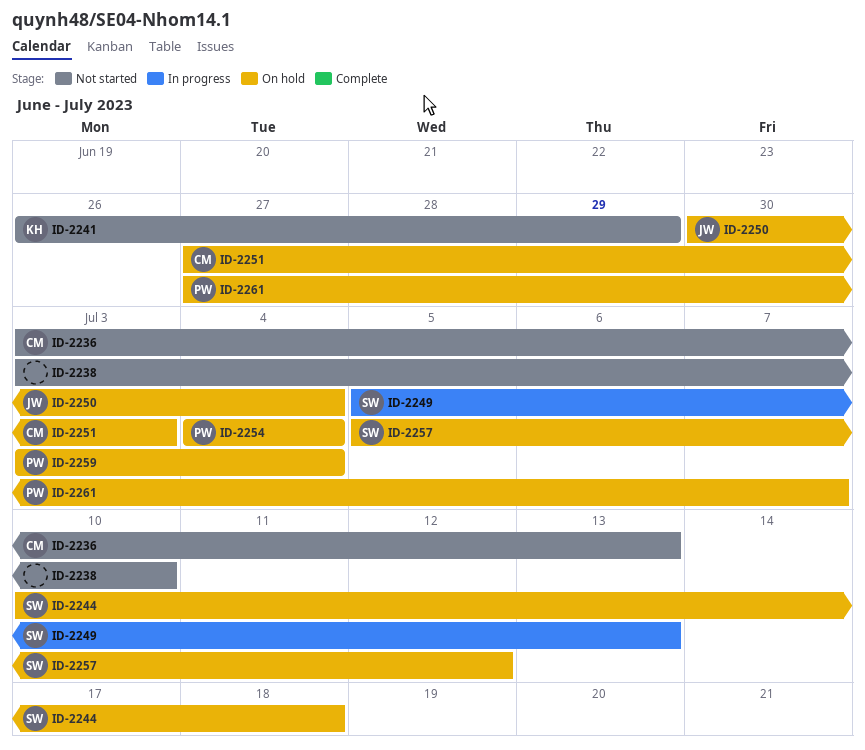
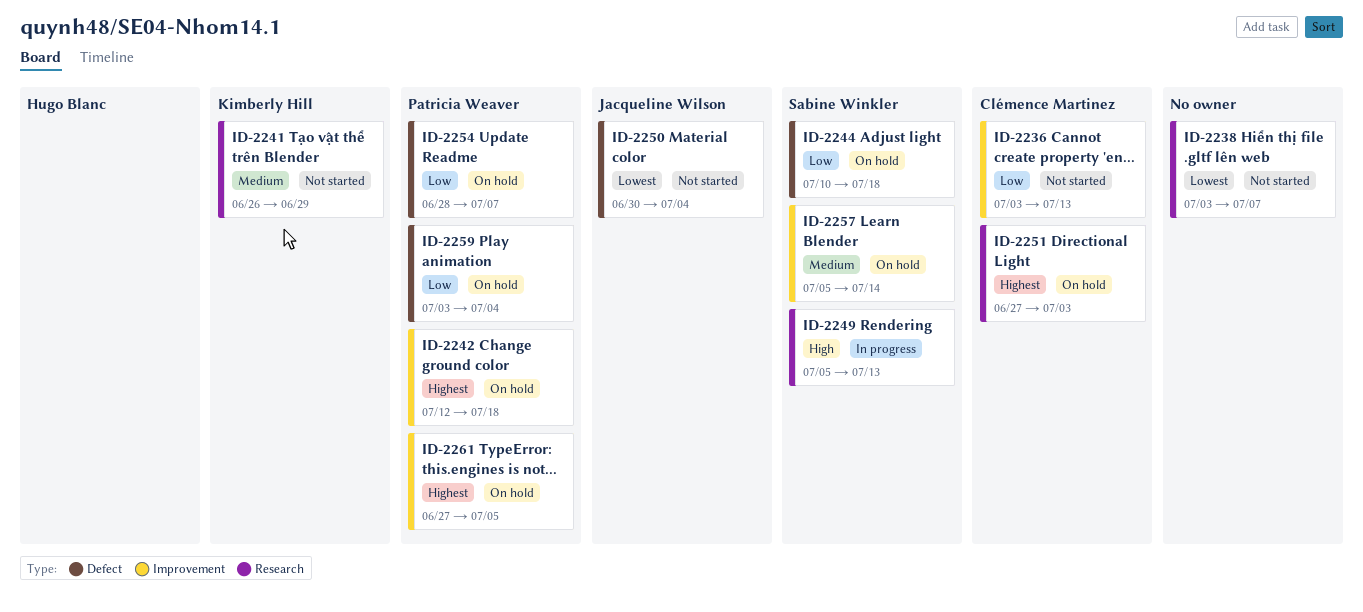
ID-2238, due: Jul 10 -> Jul 7
ID-2242: none -> present
ID-2250, status: On hold -> Not started
ID-2254, start: Jul 4 -> Jun 28
ID-2254, due: Jul 4 -> Jul 7
ID-2257, due: Jul 12 -> Jul 14
ID-2261, due: Jul 7 -> Jul 5

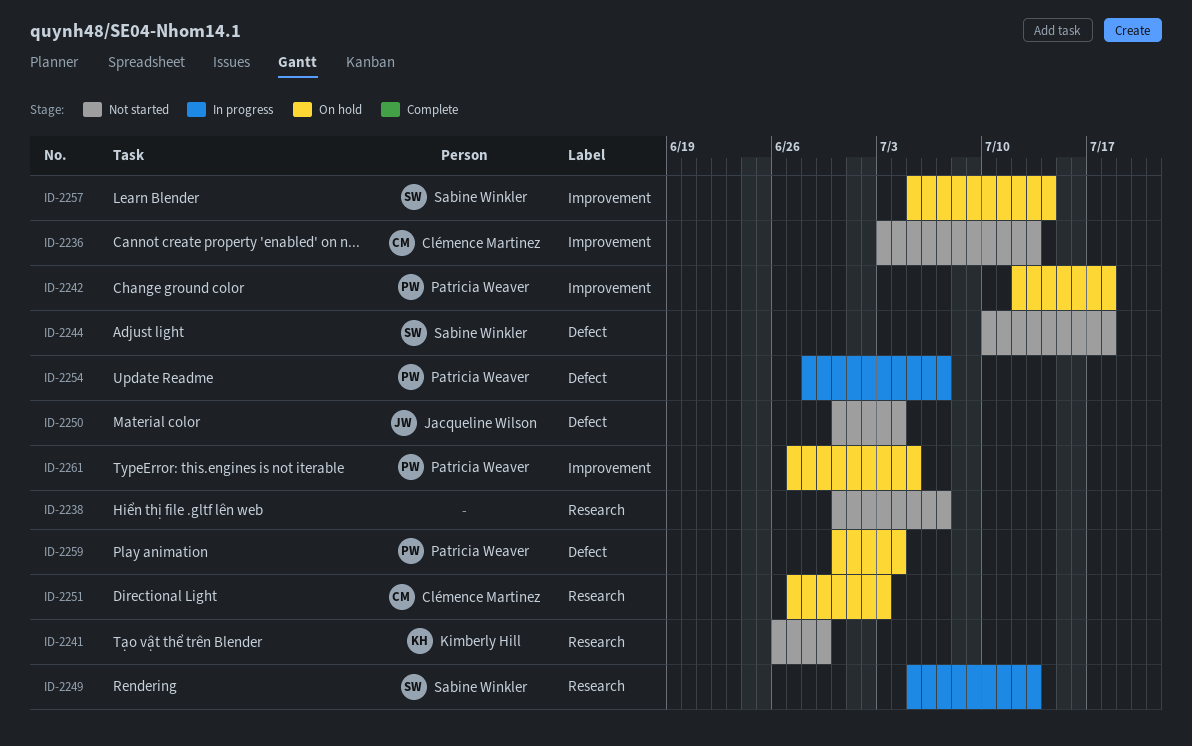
ID-2238, start: Jul 3 -> Jun 30
ID-2244, status: On hold -> Not started
ID-2254, status: On hold -> In progress
ID-2259, start: Jul 3 -> Jun 30

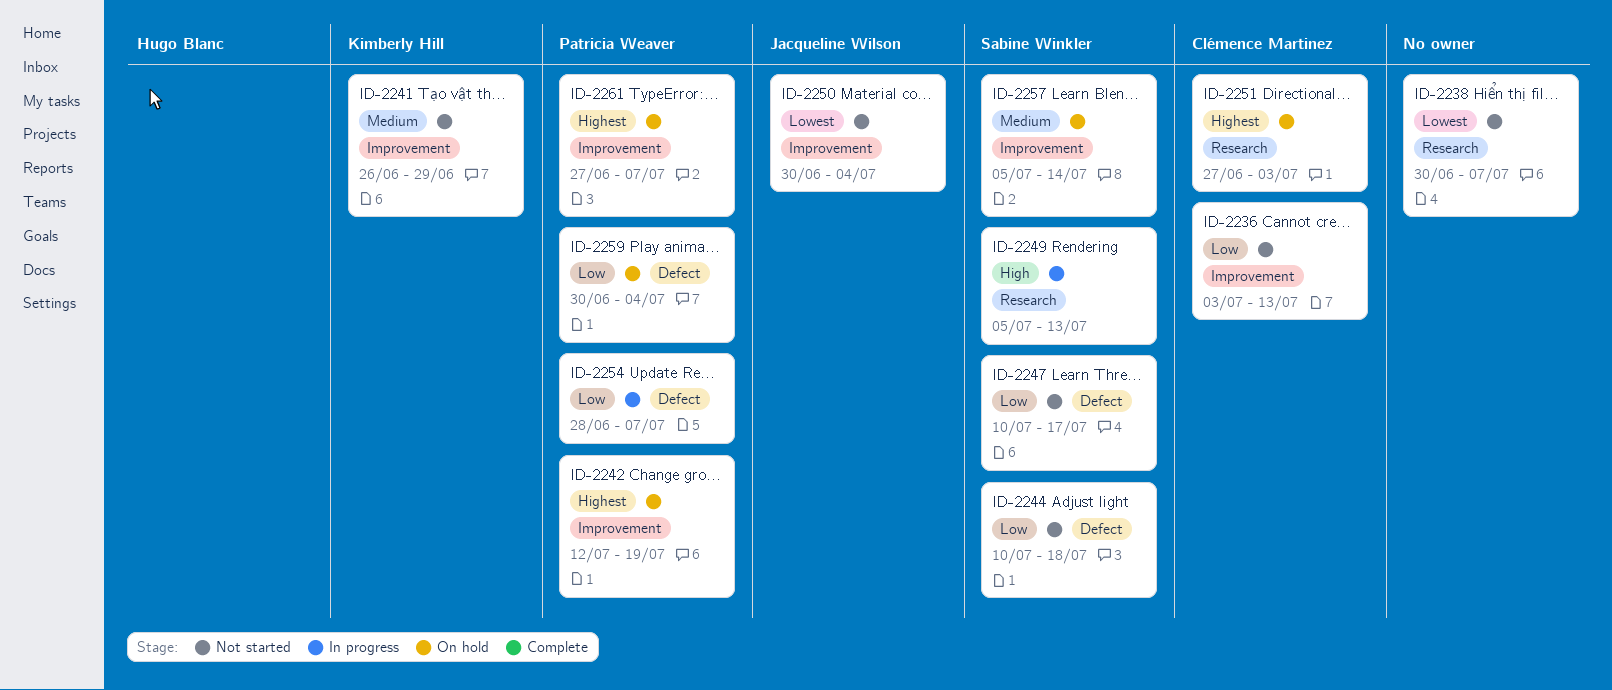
ID-2241, label: Research -> Improvement
ID-2242, due: Jul 18 -> Jul 19
ID-2247: none -> present
ID-2250, label: Defect -> Improvement
ID-2261, due: Jul 5 -> Jul 7

